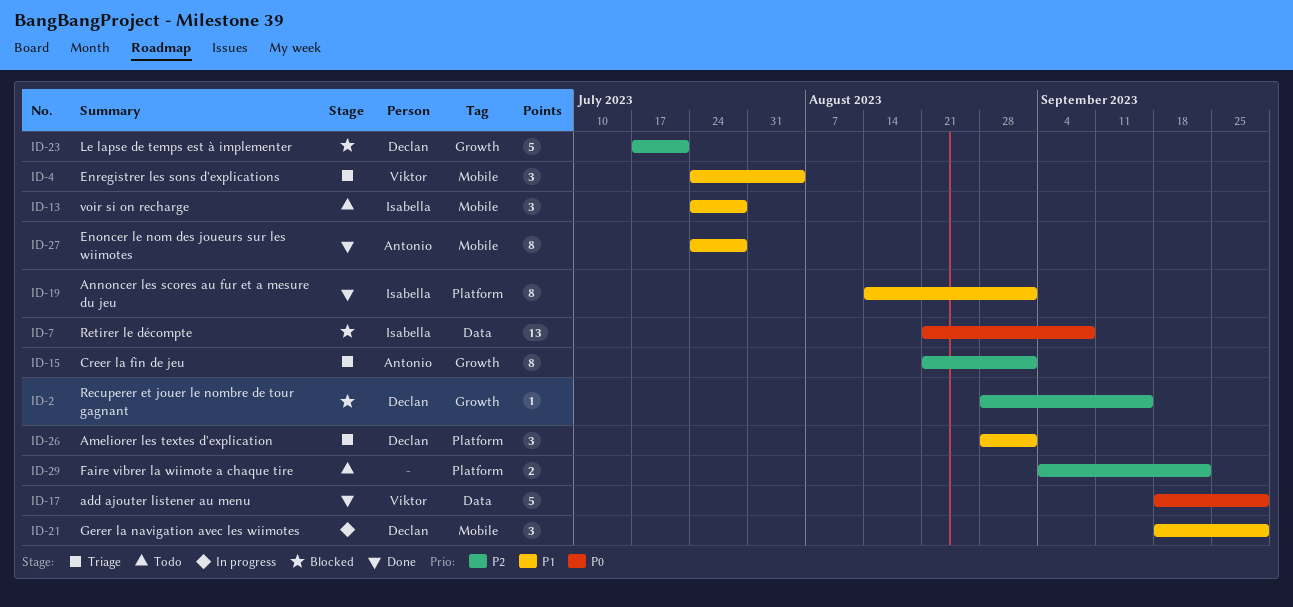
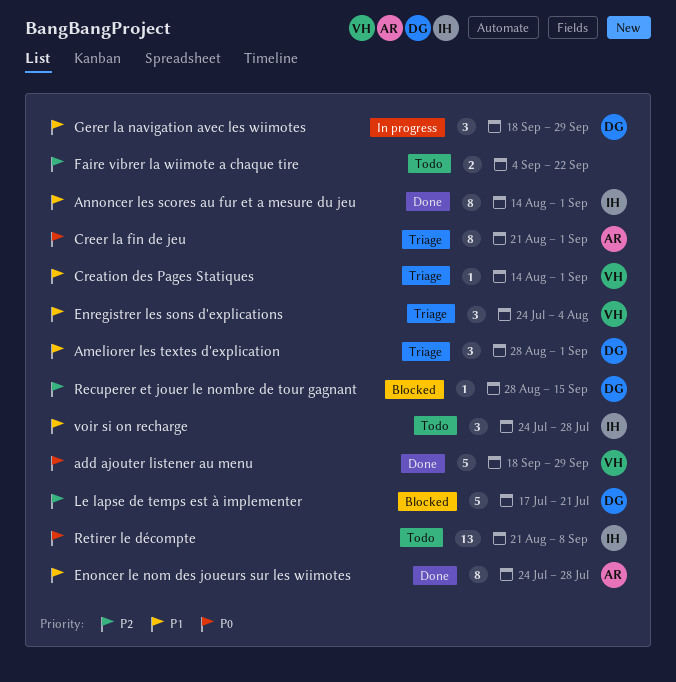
Creation des Pages Statiques: none -> present
Creer la fin de jeu, priority: P2 -> P0
Retirer le décompte, status: Blocked -> Todo

